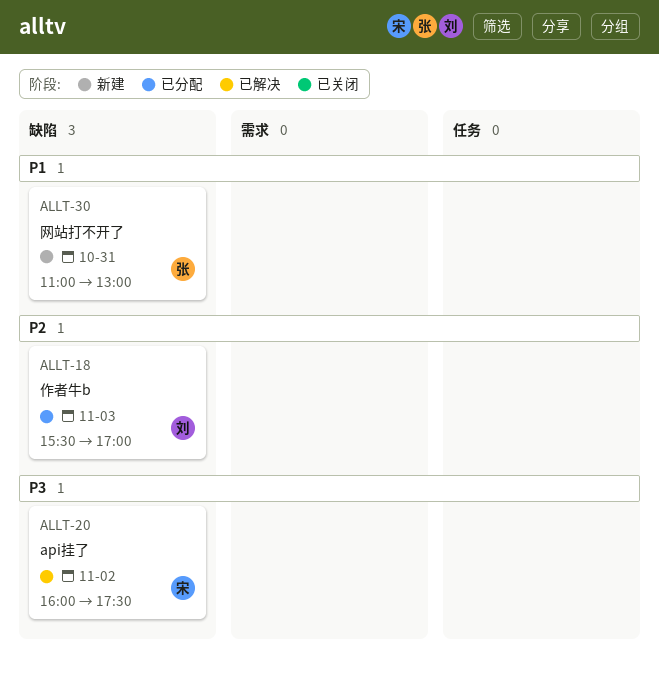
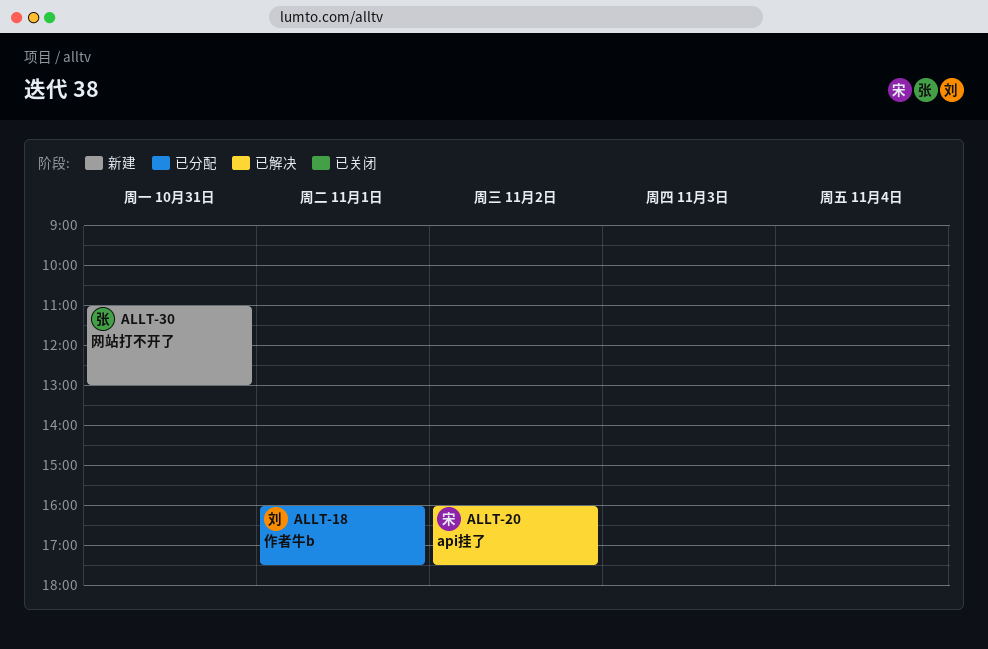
ALLT-18, day: Nov 3 -> Nov 1
ALLT-18, begins: 15:30 -> 16:00
ALLT-18, ends: 17:00 -> 17:30

